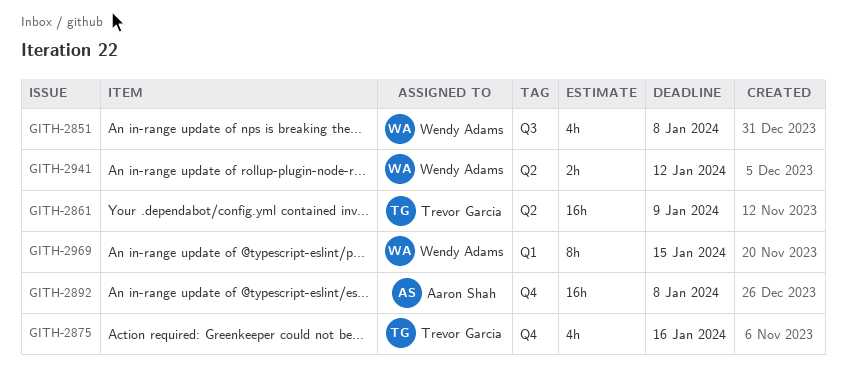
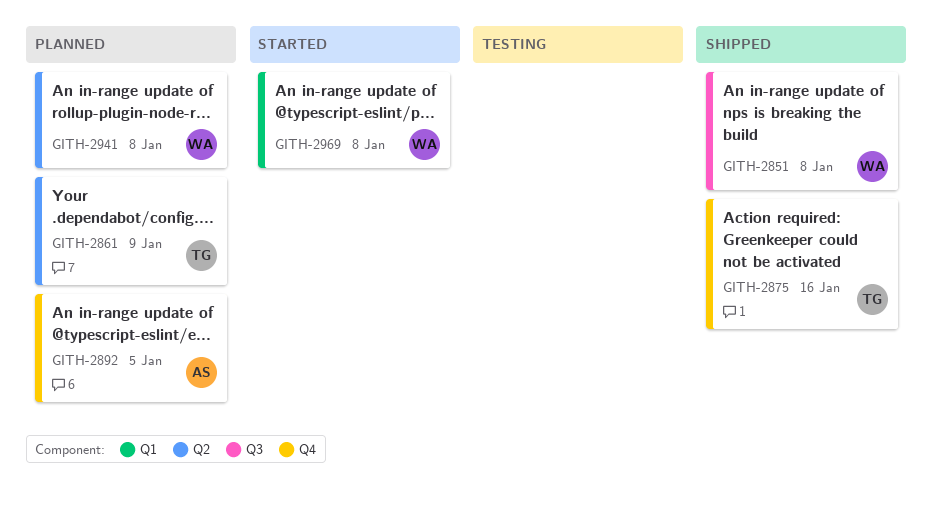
GITH-2892, due: Jan 8 -> Jan 5
GITH-2941, due: Jan 12 -> Jan 8
GITH-2969, due: Jan 15 -> Jan 8

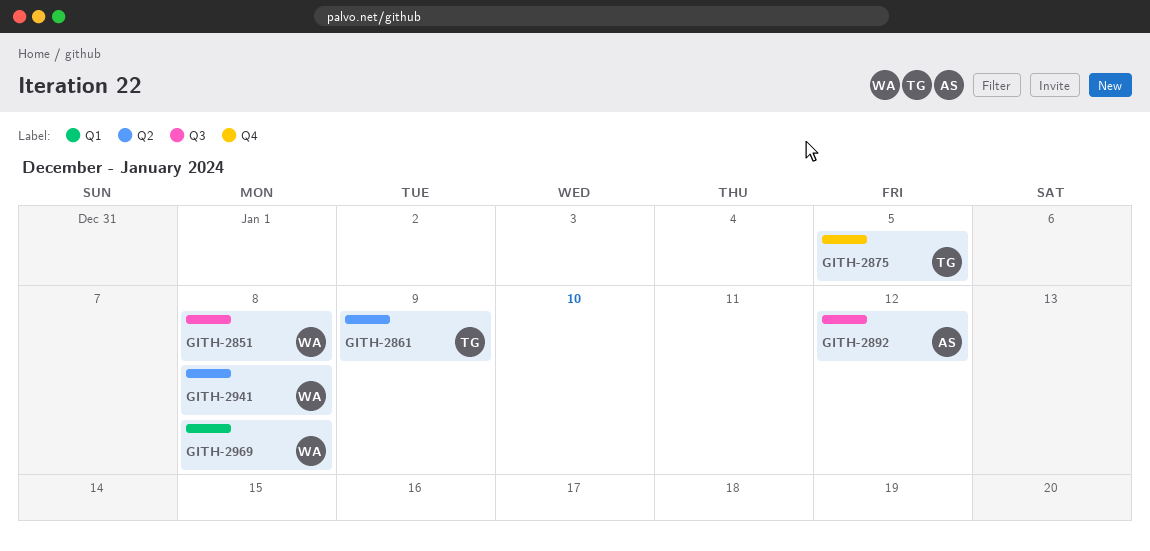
GITH-2875, due: Jan 16 -> Jan 5
GITH-2892, label: Q4 -> Q3
GITH-2892, due: Jan 5 -> Jan 12

